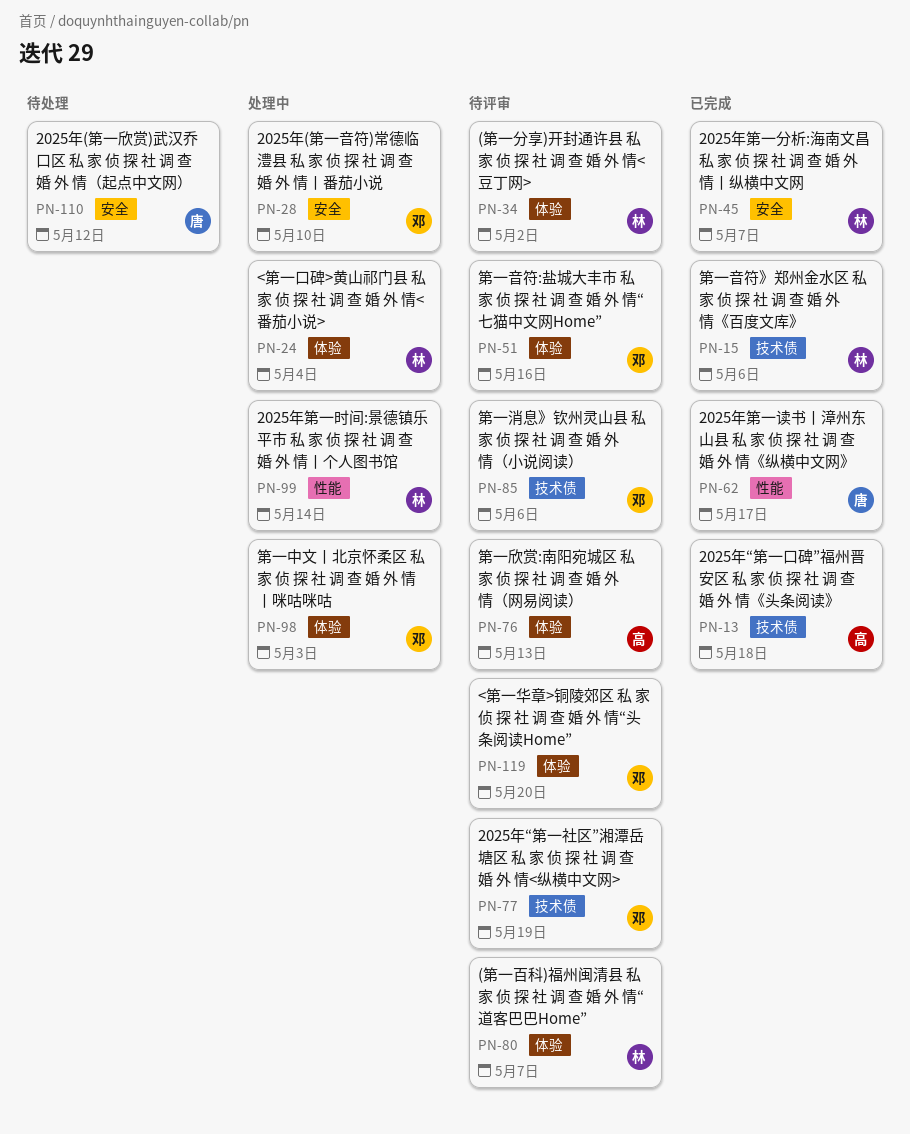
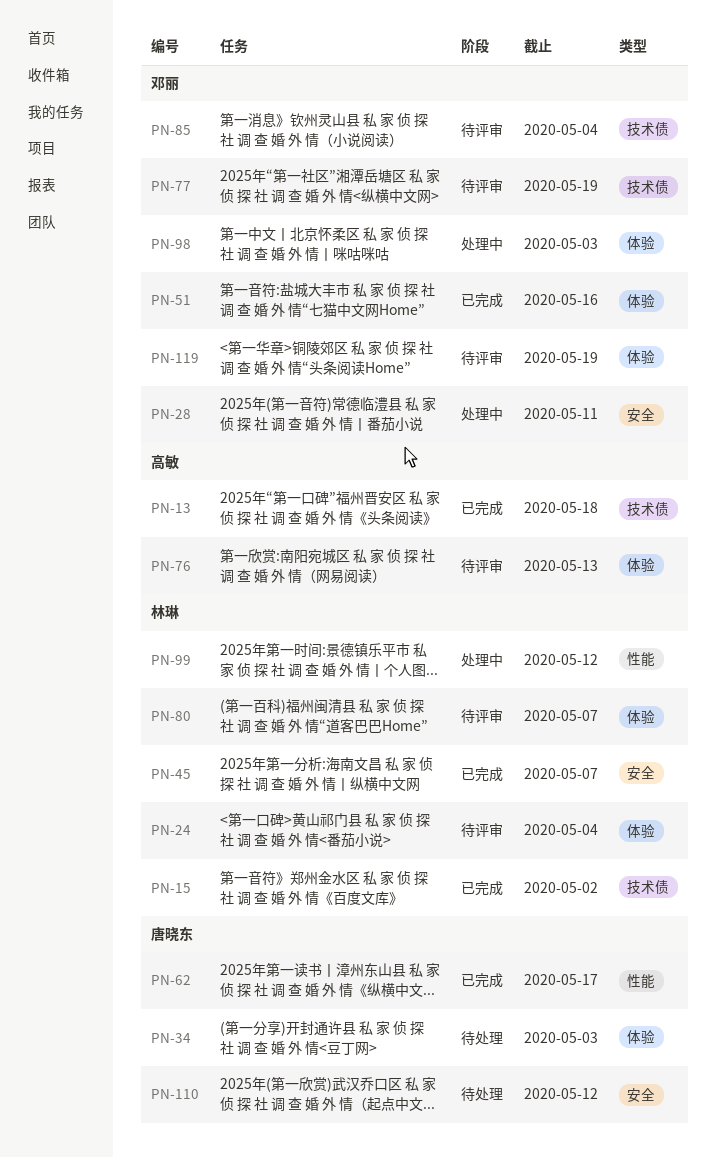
PN-15, due: May 6 -> May 2
PN-24, status: 处理中 -> 待评审
PN-28, due: May 10 -> May 11
PN-34, status: 待评审 -> 待处理
PN-34, owner: 林琳 -> 唐晓东
PN-34, due: May 2 -> May 3
PN-51, status: 待评审 -> 已完成
PN-85, due: May 6 -> May 4
PN-99, due: May 14 -> May 12
PN-119, due: May 20 -> May 19

